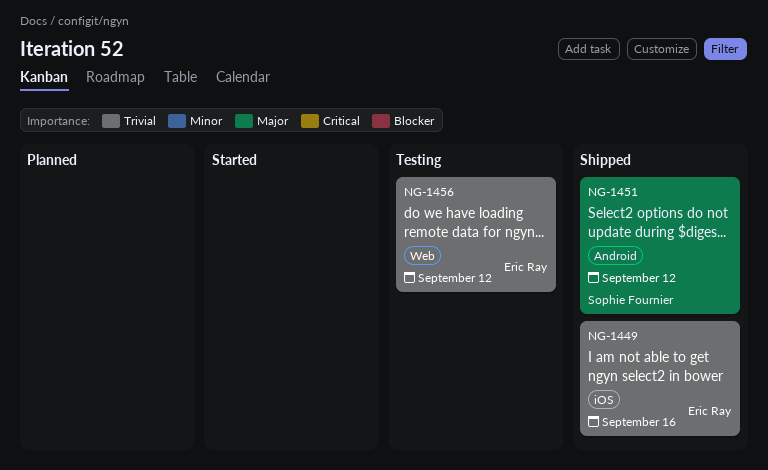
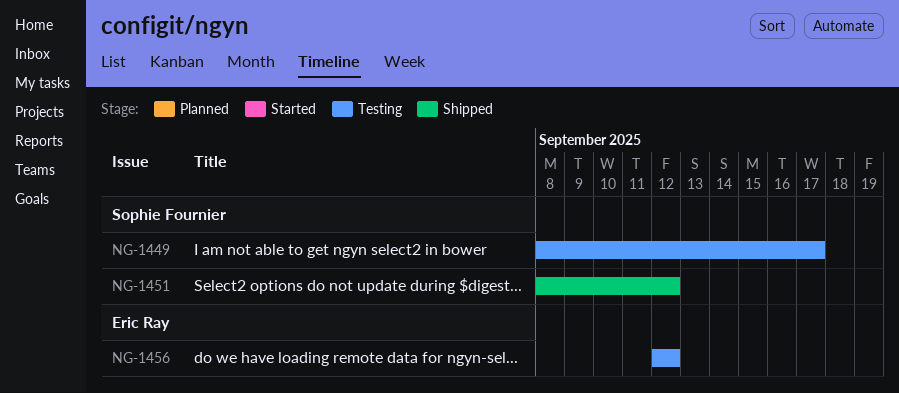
NG-1449, status: Shipped -> Testing
NG-1449, owner: Eric Ray -> Sophie Fournier
NG-1449, due: Sep 16 -> Sep 17

